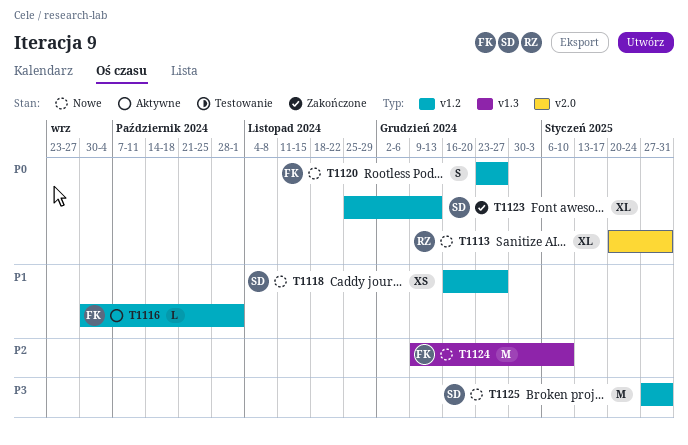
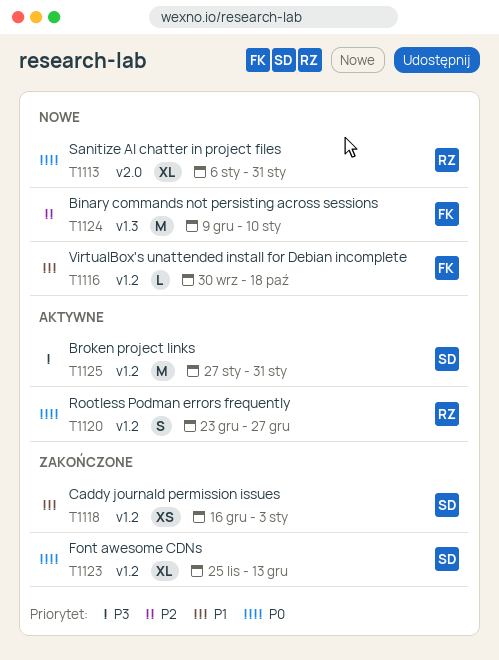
T1113, start: Jan 20 -> Jan 6
T1116, status: Aktywne -> Nowe
T1116, due: Nov 1 -> Oct 18
T1118, status: Nowe -> Zakończone
T1118, due: Dec 27 -> Jan 3
T1120, status: Nowe -> Aktywne
T1120, owner: FK -> RZ
T1125, status: Nowe -> Aktywne

